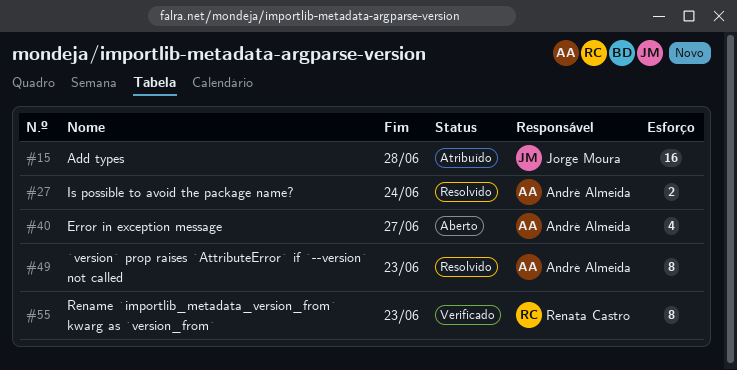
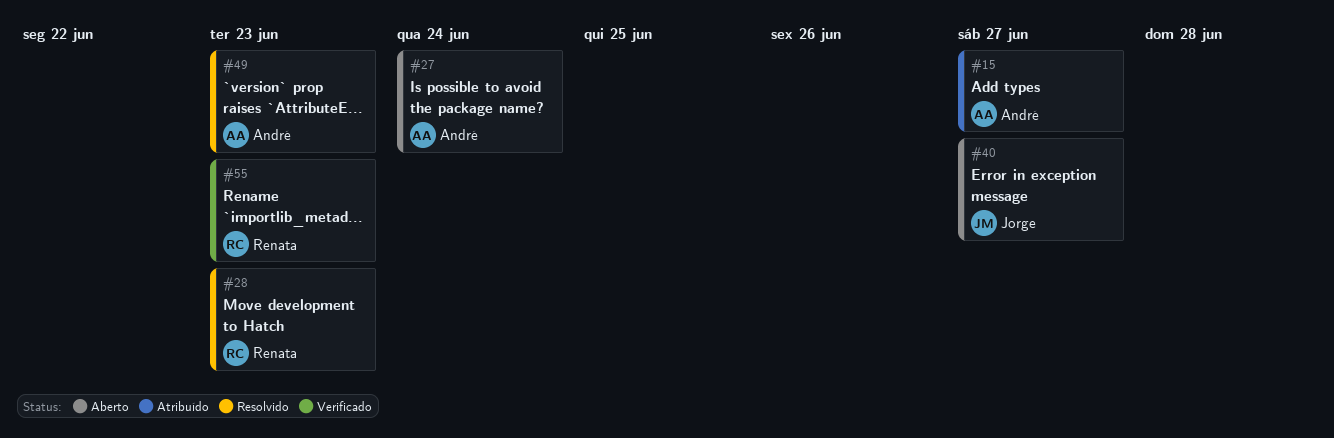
#15, owner: Jorge Moura -> André Almeida
#15, due: Jun 28 -> Jun 27
#27, status: Resolvido -> Aberto
#28: none -> present
#40, owner: André Almeida -> Jorge Moura

